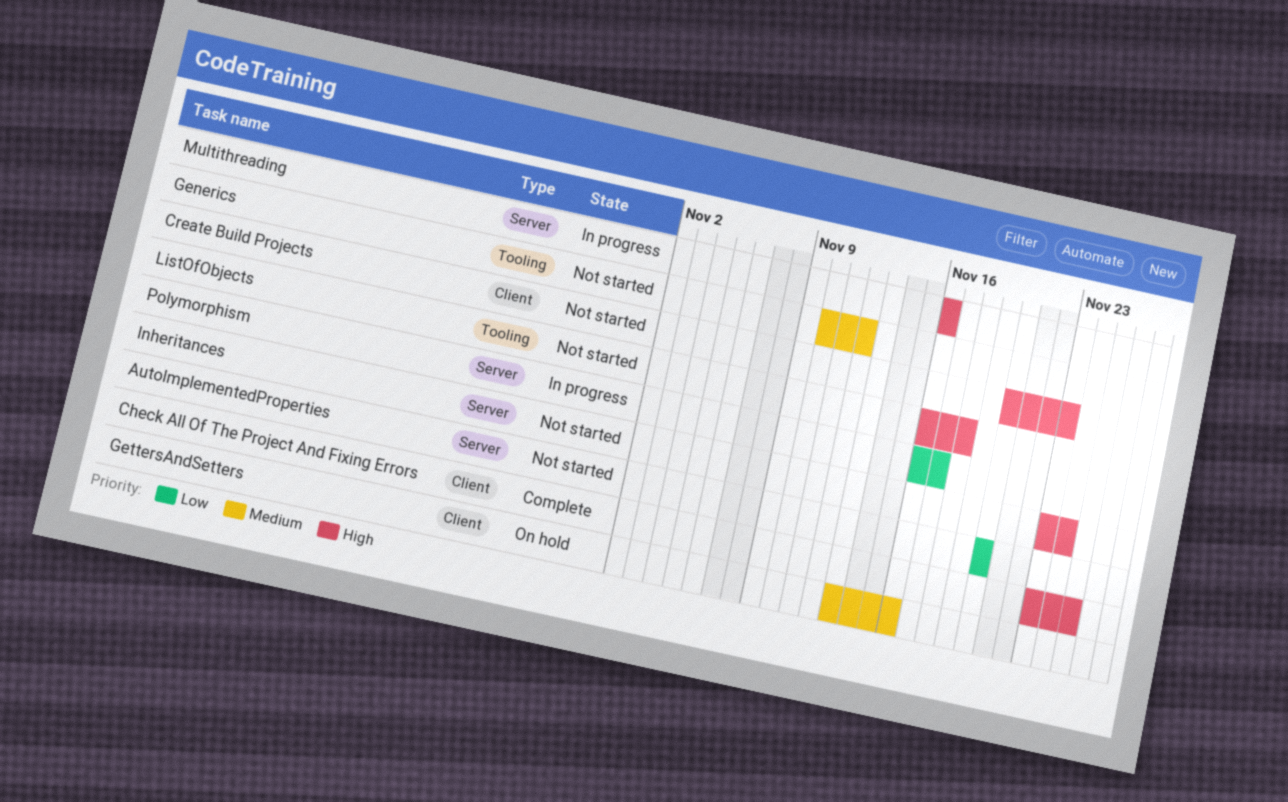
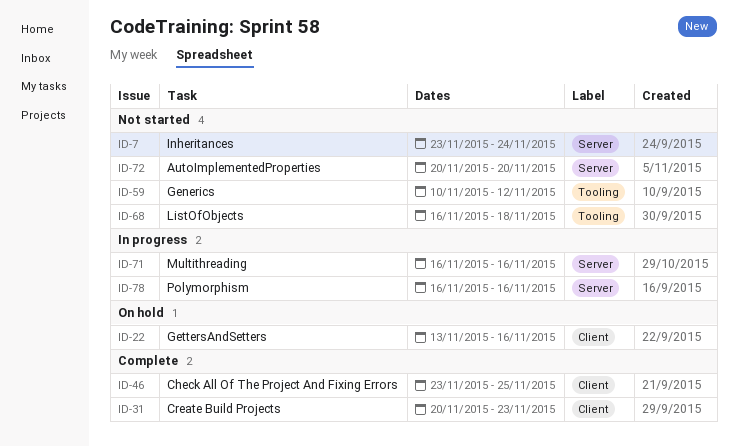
Create Build Projects, status: Not started -> Complete
Polymorphism, due: Nov 17 -> Nov 16

